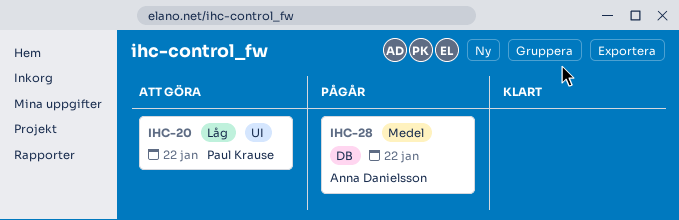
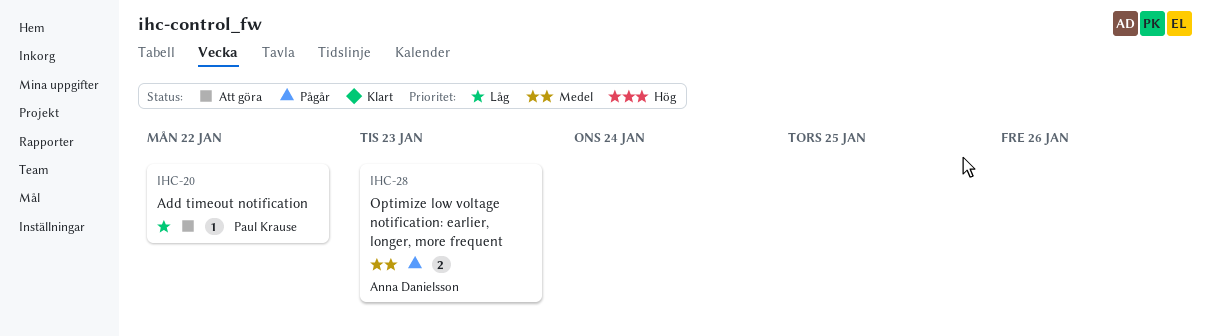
IHC-28, due: Jan 22 -> Jan 23

